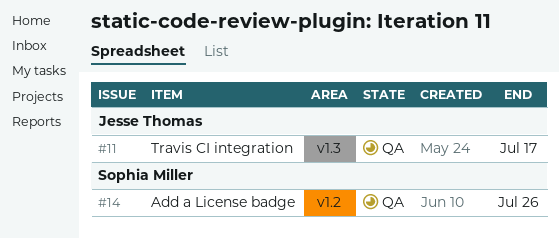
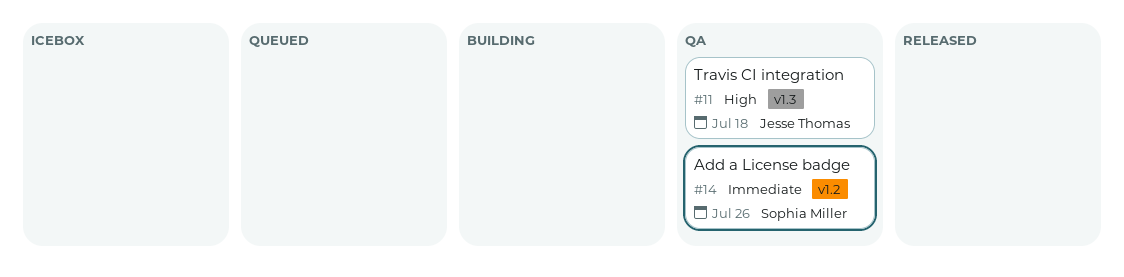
#11, due: Jul 17 -> Jul 18

